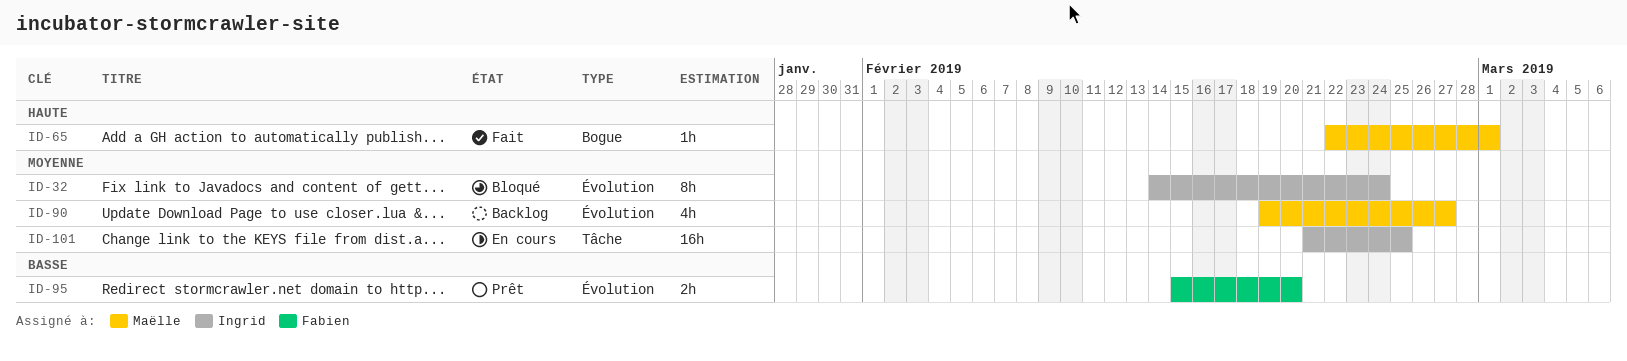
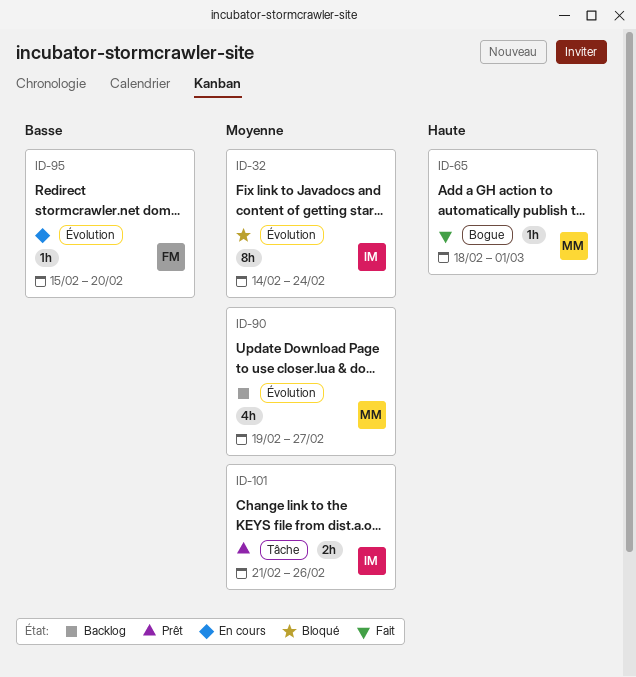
ID-65, start: Feb 22 -> Feb 18
ID-95, status: Prêt -> En cours
ID-95, estimate: 2h -> 1h
ID-101, status: En cours -> Prêt
ID-101, estimate: 16h -> 2h
ID-101, due: Feb 25 -> Feb 26

